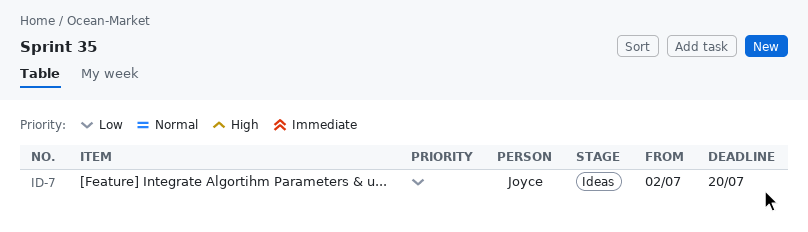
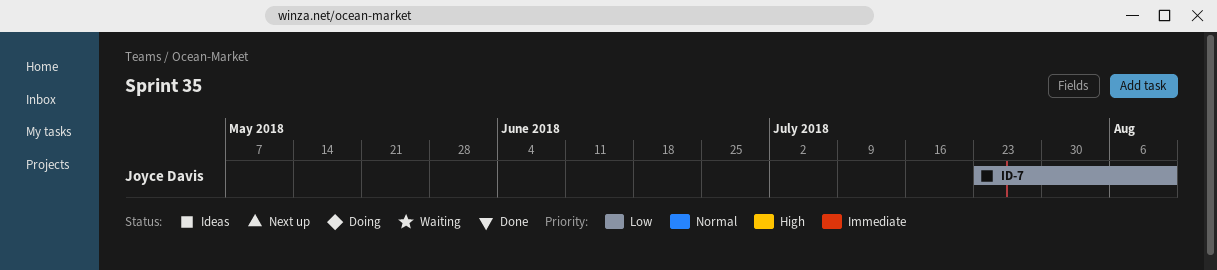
ID-7, start: Jul 2 -> Jul 23
ID-7, due: Jul 20 -> Aug 10

